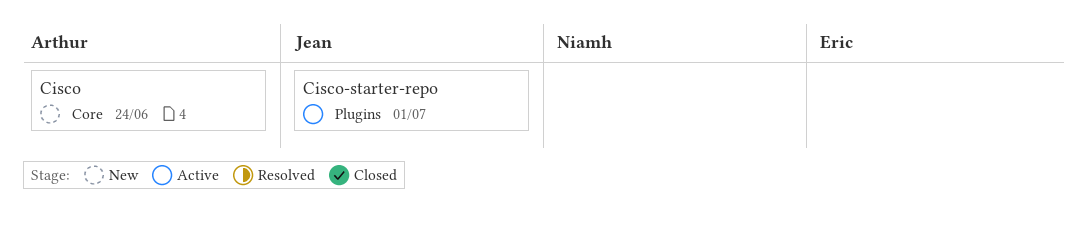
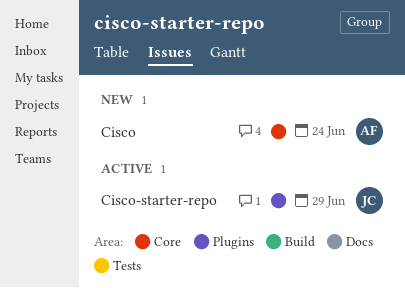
Cisco-starter-repo, due: Jul 1 -> Jun 29

